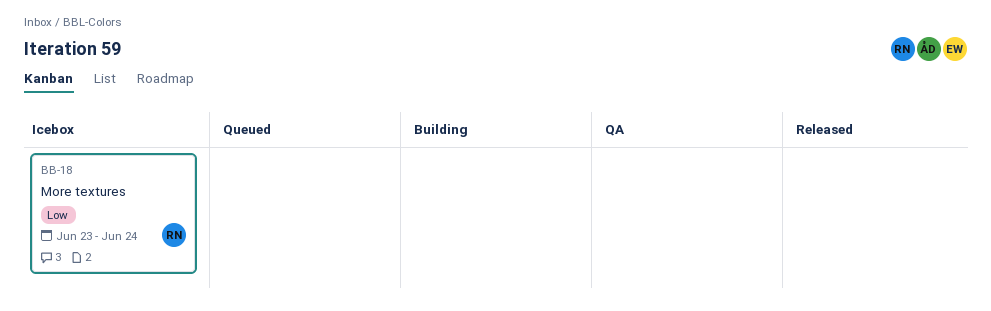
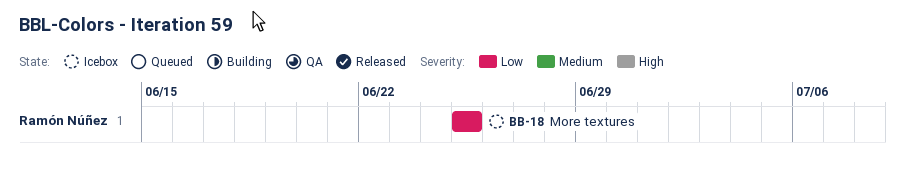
BB-18, start: Jun 23 -> Jun 25
BB-18, due: Jun 24 -> Jun 25

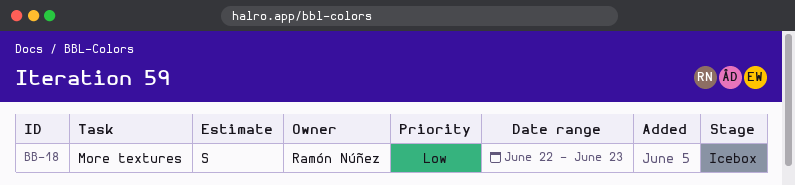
BB-18, start: Jun 25 -> Jun 22
BB-18, due: Jun 25 -> Jun 23

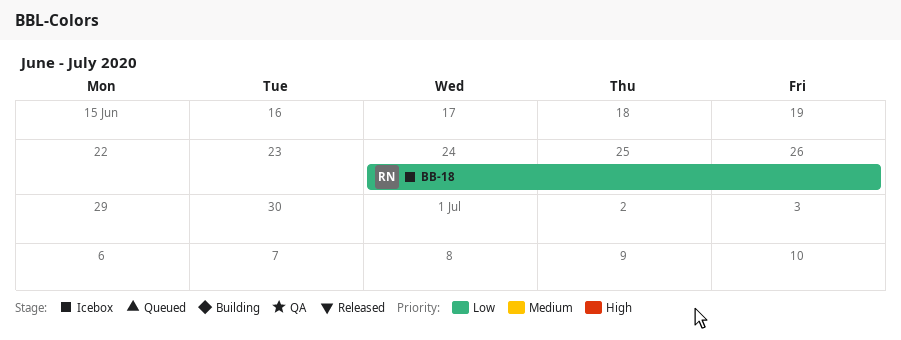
BB-18, start: Jun 22 -> Jun 24
BB-18, due: Jun 23 -> Jun 26

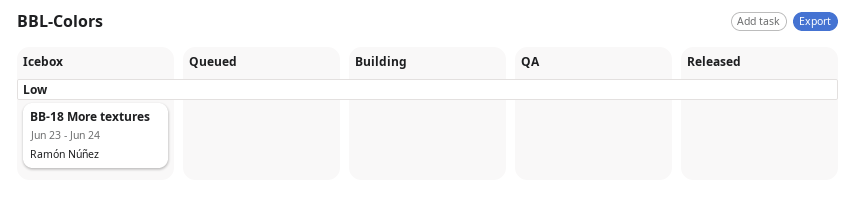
BB-18, start: Jun 24 -> Jun 23
BB-18, due: Jun 26 -> Jun 24

